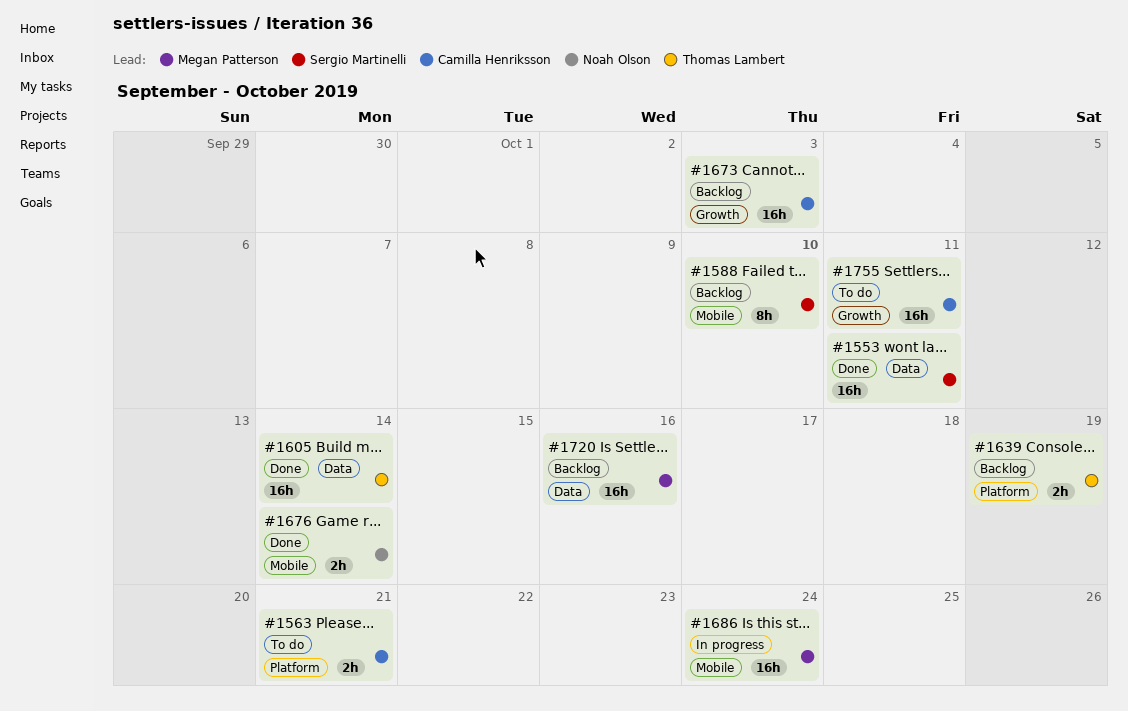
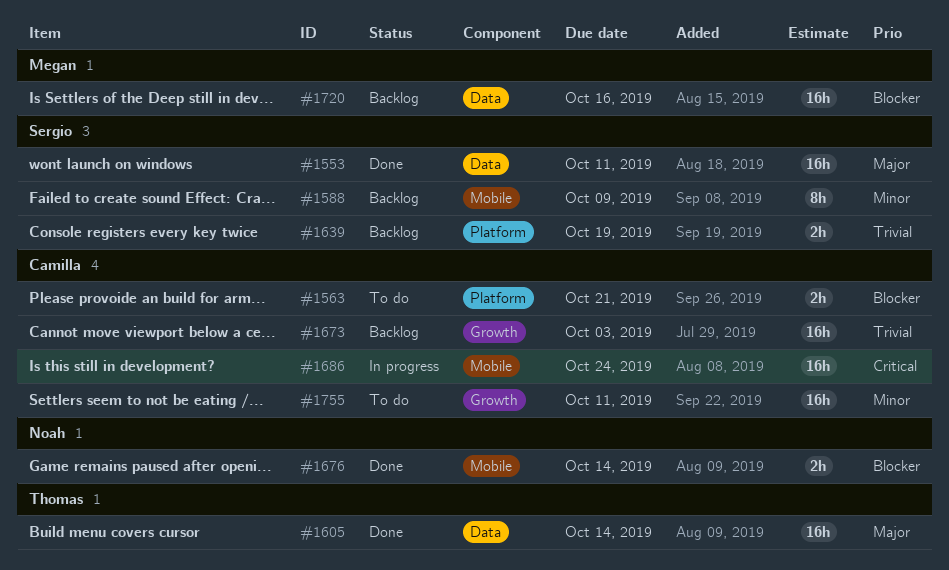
#1588, due: Oct 10 -> Oct 9
#1639, owner: Thomas Lambert -> Sergio Martinelli
#1686, owner: Megan Patterson -> Camilla Henriksson

